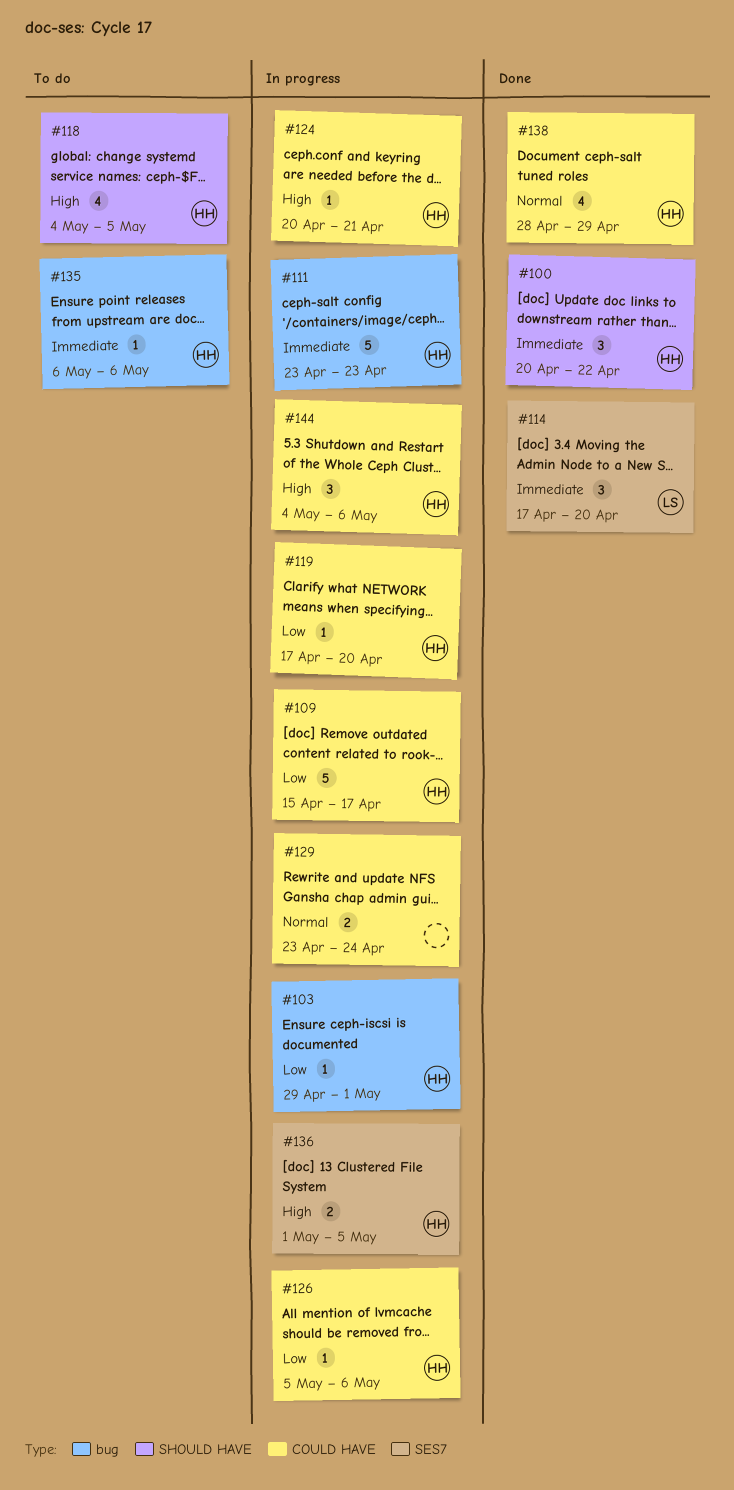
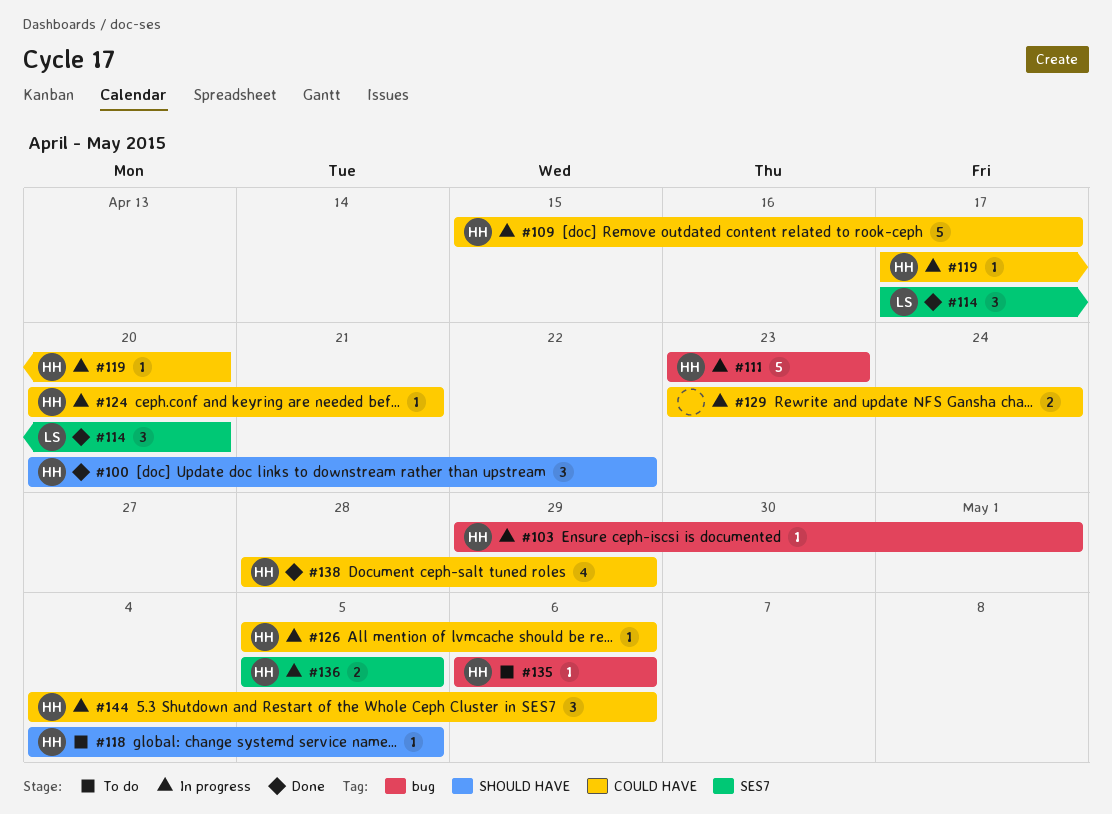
#118, estimate: 4 -> 1
#136, start: May 1 -> May 5

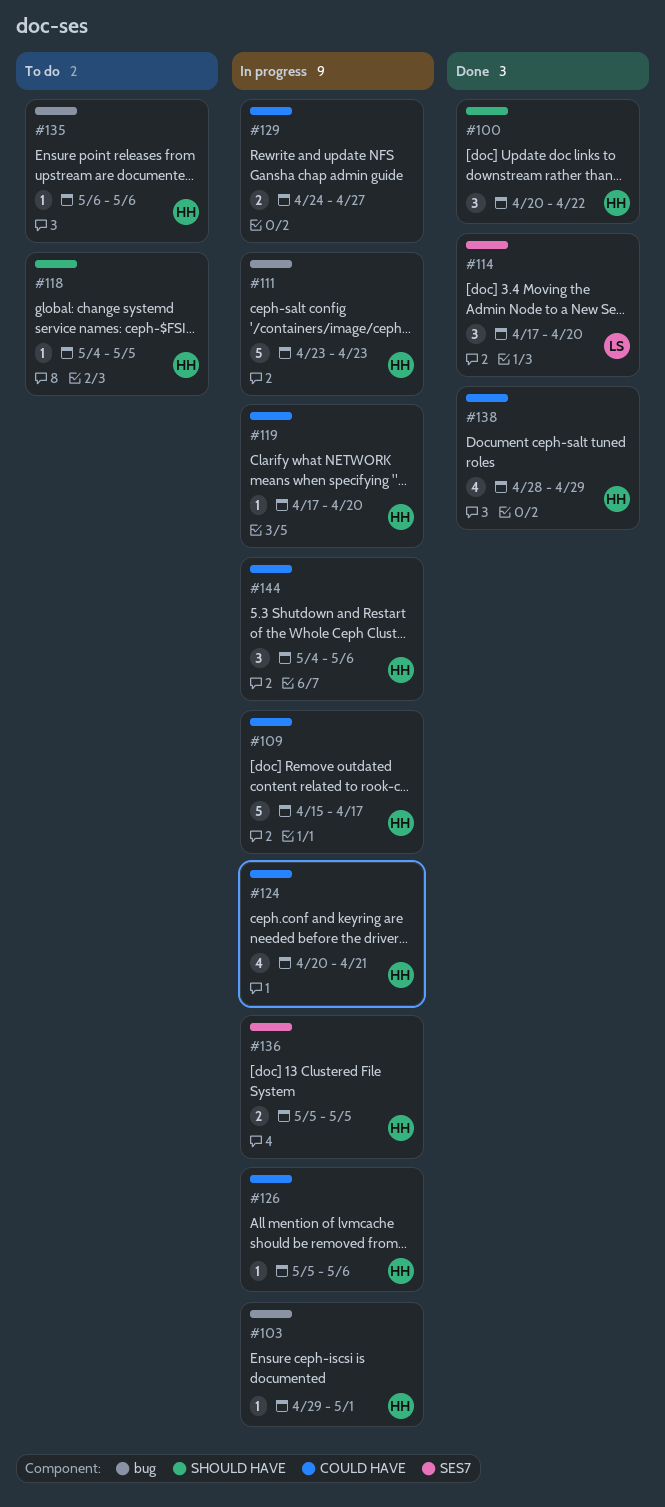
#124, estimate: 1 -> 4
#129, start: Apr 23 -> Apr 24
#129, due: Apr 24 -> Apr 27

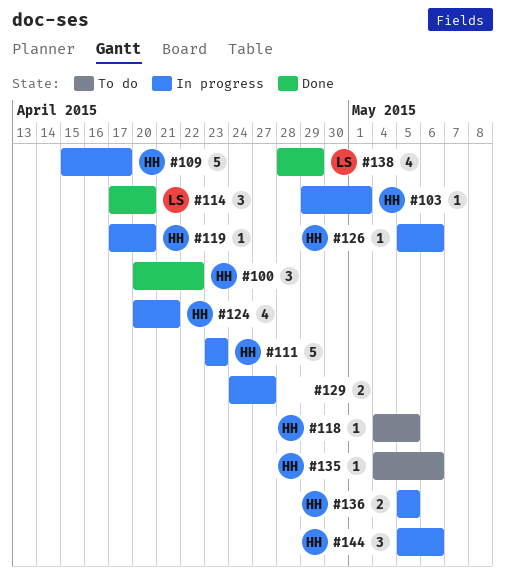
#135, start: May 6 -> May 4
#138, owner: HH -> LS
#144, start: May 4 -> May 5

